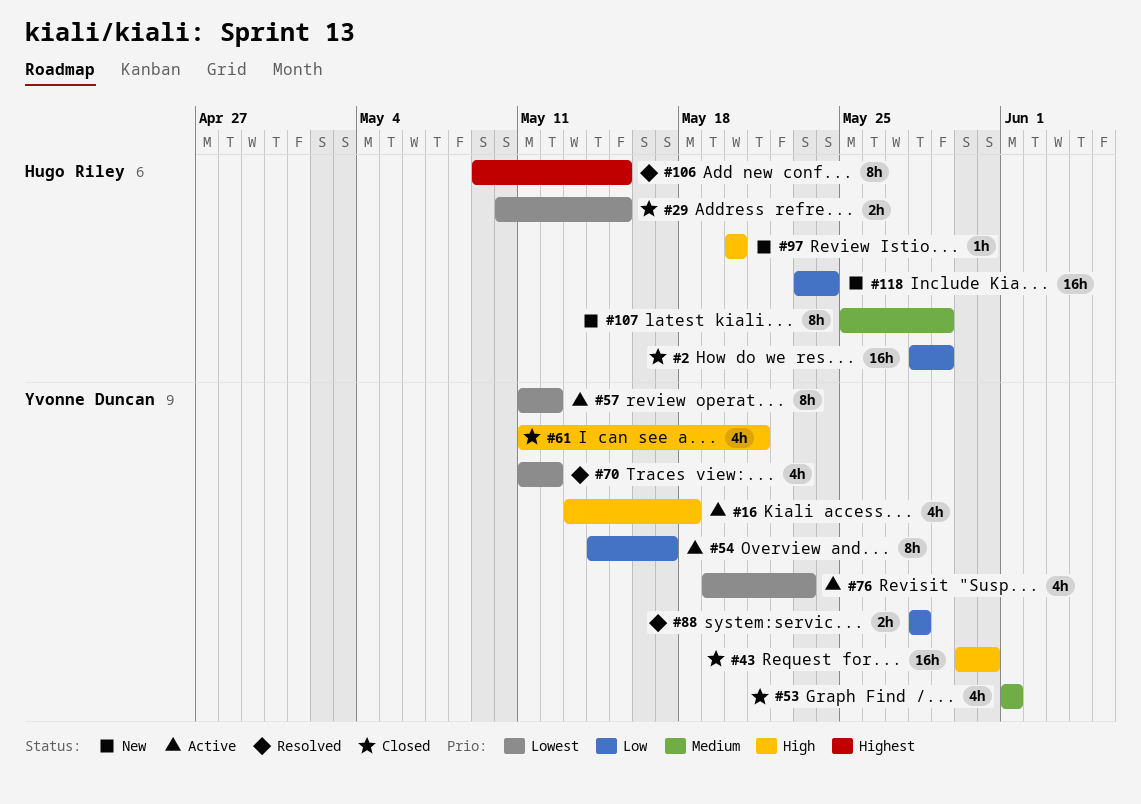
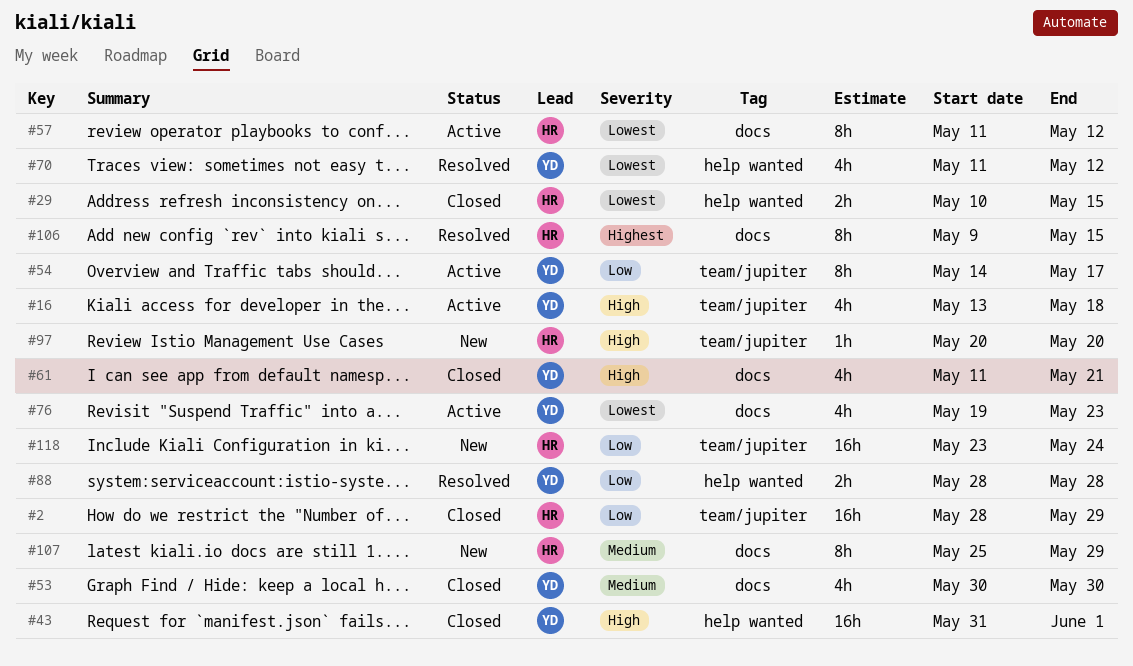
#43, start: May 30 -> May 31
#43, due: May 31 -> Jun 1
#53, start: Jun 1 -> May 30
#53, due: Jun 1 -> May 30
#57, owner: Yvonne Duncan -> Hugo Riley

